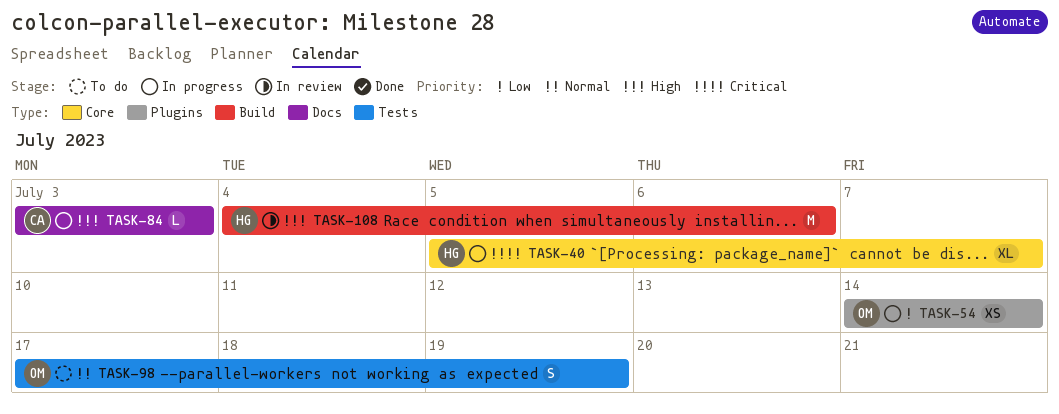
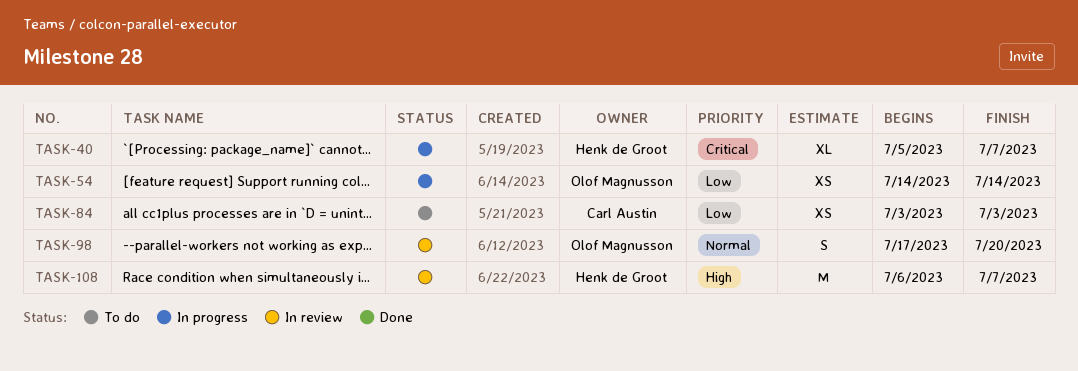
TASK-84, status: In progress -> To do
TASK-84, priority: High -> Low
TASK-84, estimate: L -> XS
TASK-98, status: To do -> In review
TASK-98, due: Jul 19 -> Jul 20
TASK-108, start: Jul 4 -> Jul 6
TASK-108, due: Jul 6 -> Jul 7

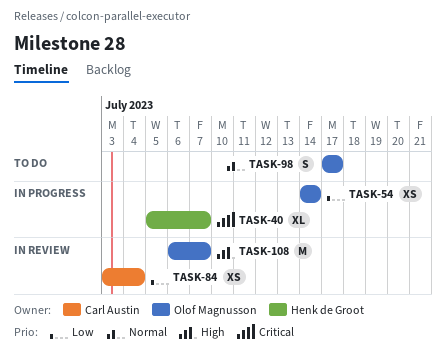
TASK-84, status: To do -> In review
TASK-84, due: Jul 3 -> Jul 4
TASK-98, status: In review -> To do
TASK-98, due: Jul 20 -> Jul 17
TASK-108, owner: Henk de Groot -> Olof Magnusson

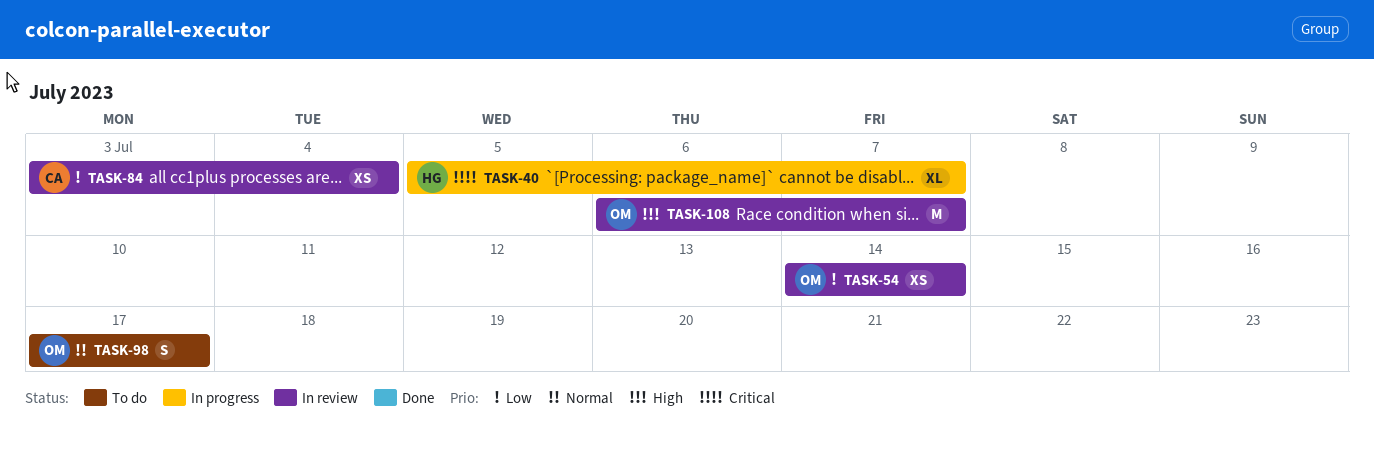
TASK-54, status: In progress -> In review

